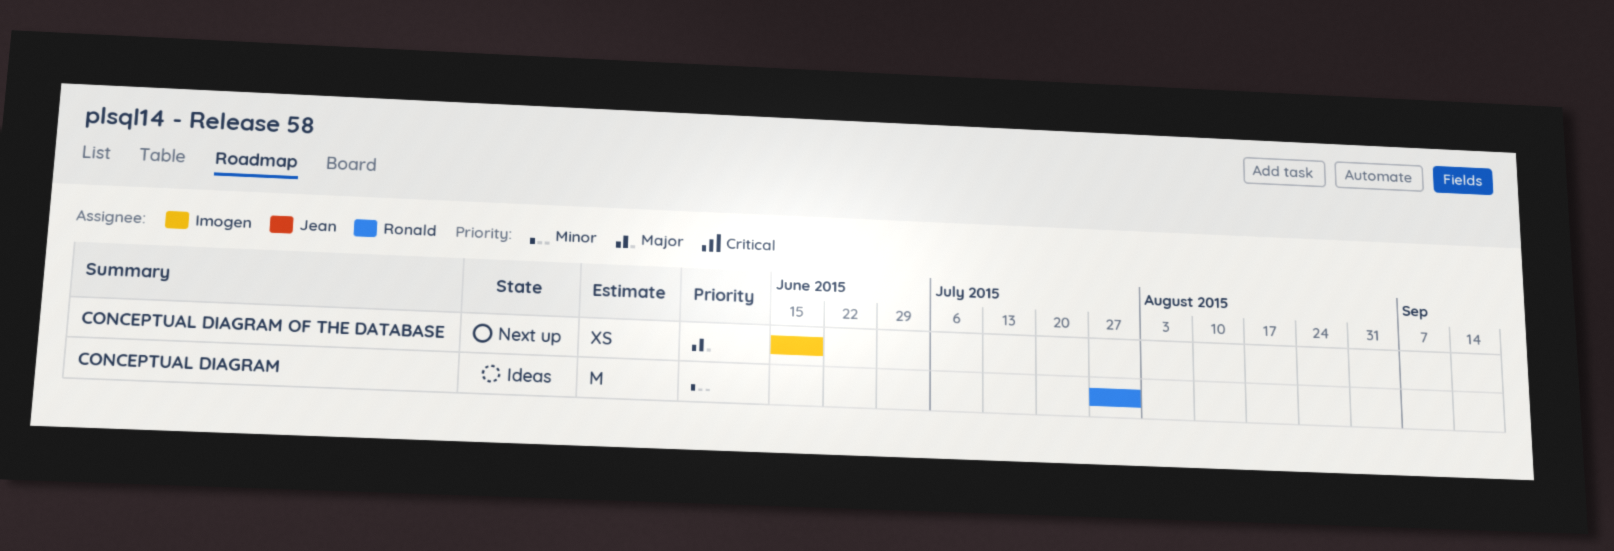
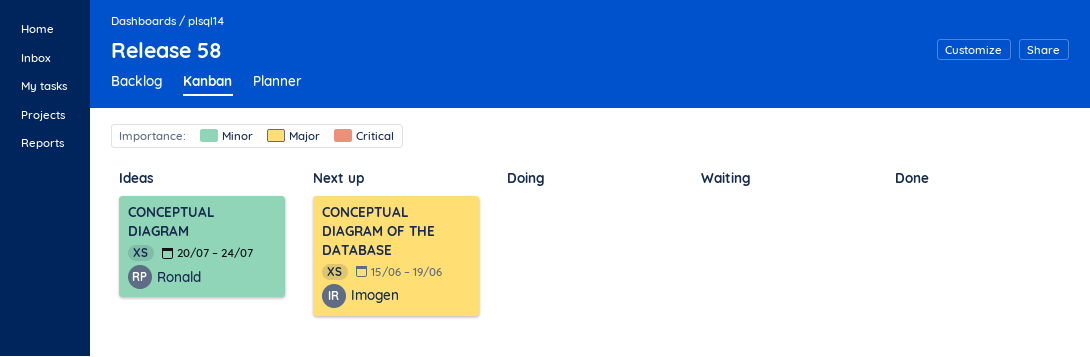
CONCEPTUAL DIAGRAM, estimate: M -> XS
CONCEPTUAL DIAGRAM, start: Jul 27 -> Jul 20
CONCEPTUAL DIAGRAM, due: Jul 31 -> Jul 24

